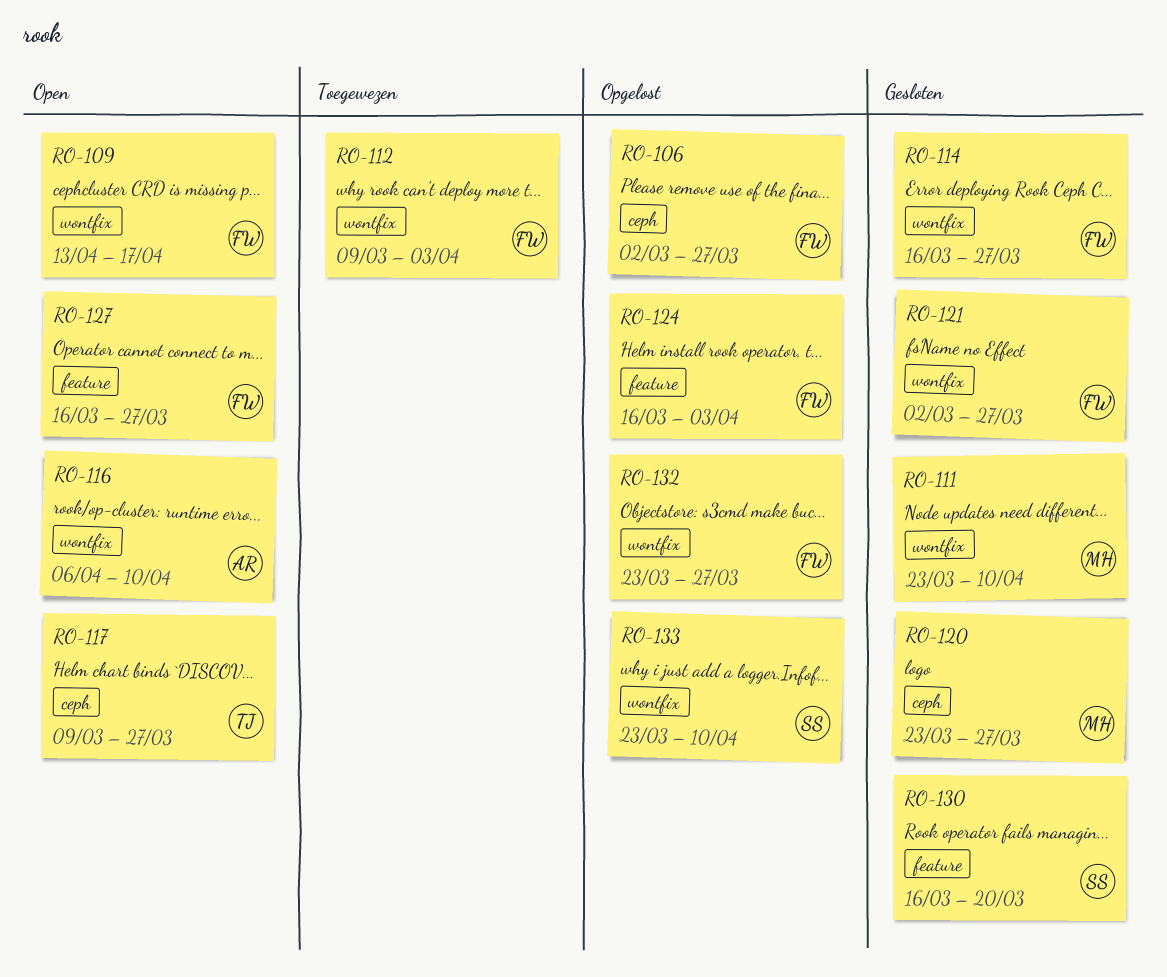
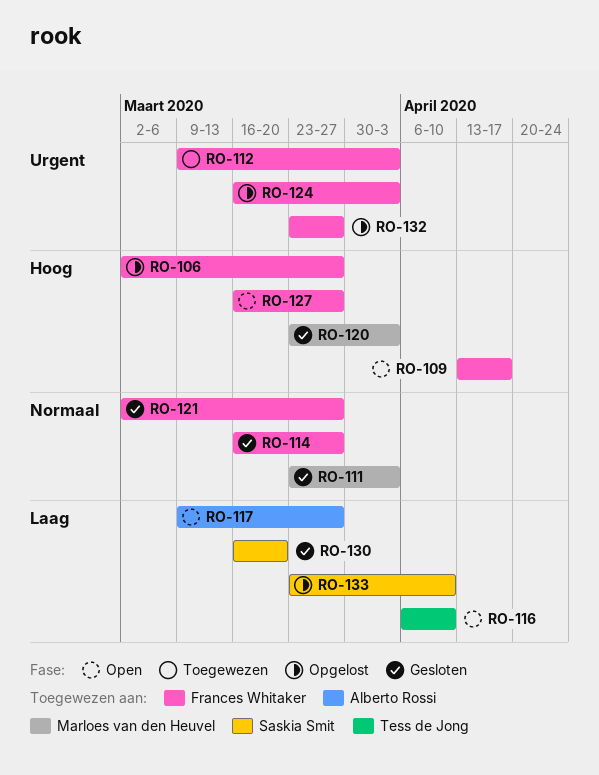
RO-111, due: Apr 10 -> Apr 3
RO-116, owner: Alberto Rossi -> Tess de Jong
RO-117, owner: Tess de Jong -> Alberto Rossi
RO-120, due: Mar 27 -> Apr 3

